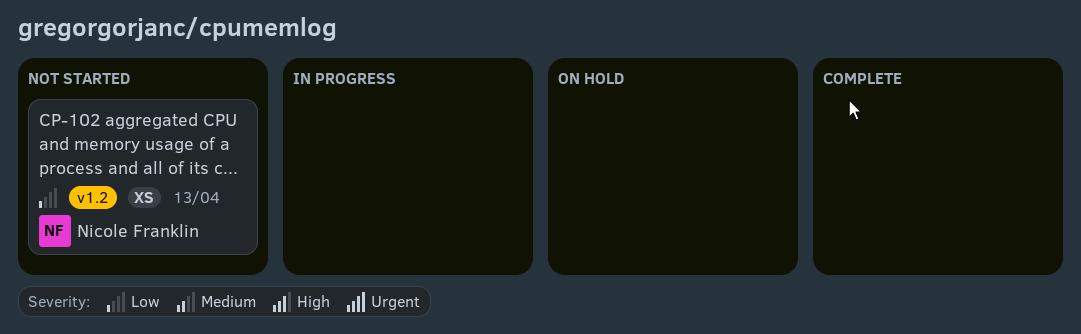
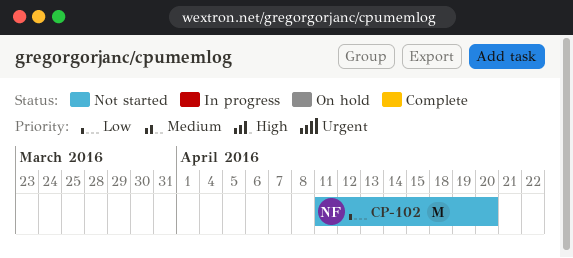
CP-102, estimate: XS -> M
CP-102, due: Apr 13 -> Apr 20

